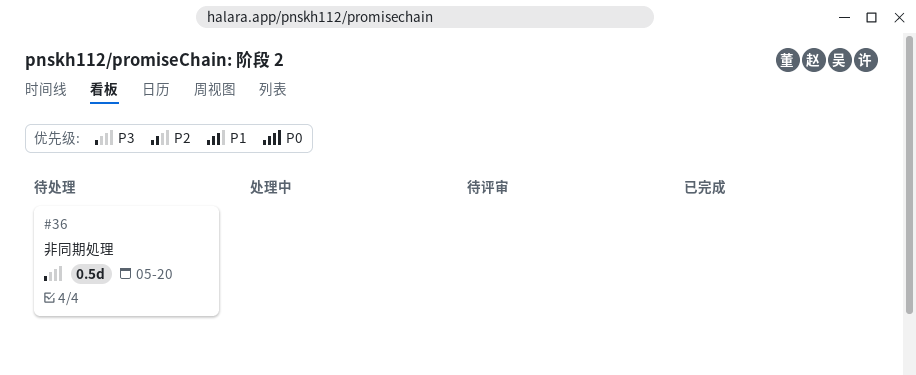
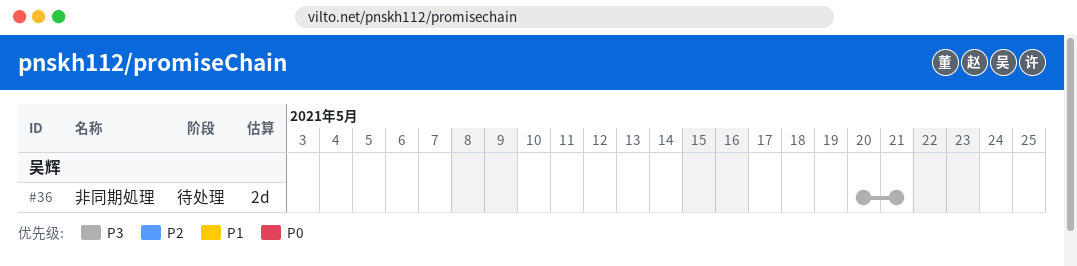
#36, estimate: 0.5d -> 2d
#36, due: May 20 -> May 21

